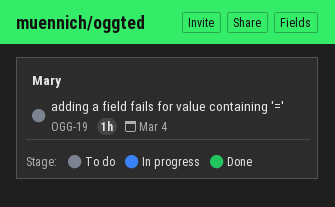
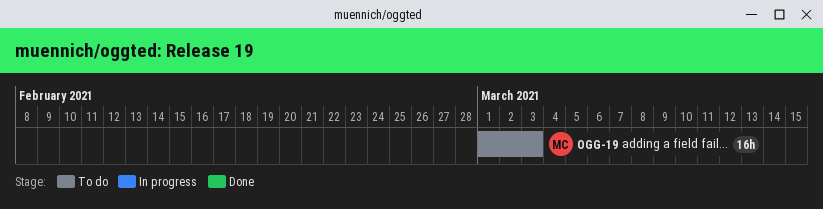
OGG-19, estimate: 1h -> 16h
OGG-19, due: Mar 4 -> Mar 3

